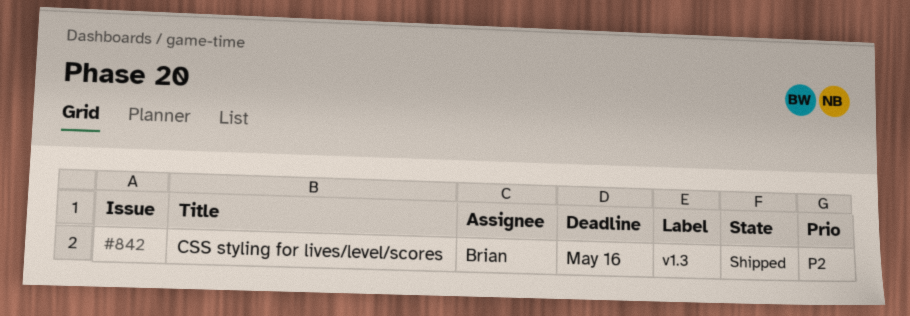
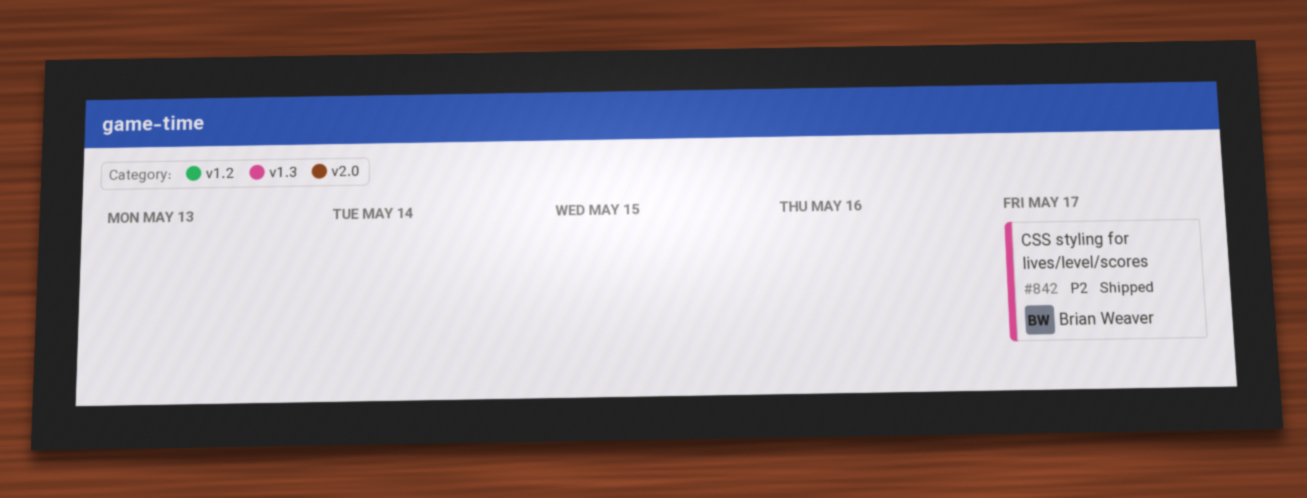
#842, due: May 16 -> May 17

